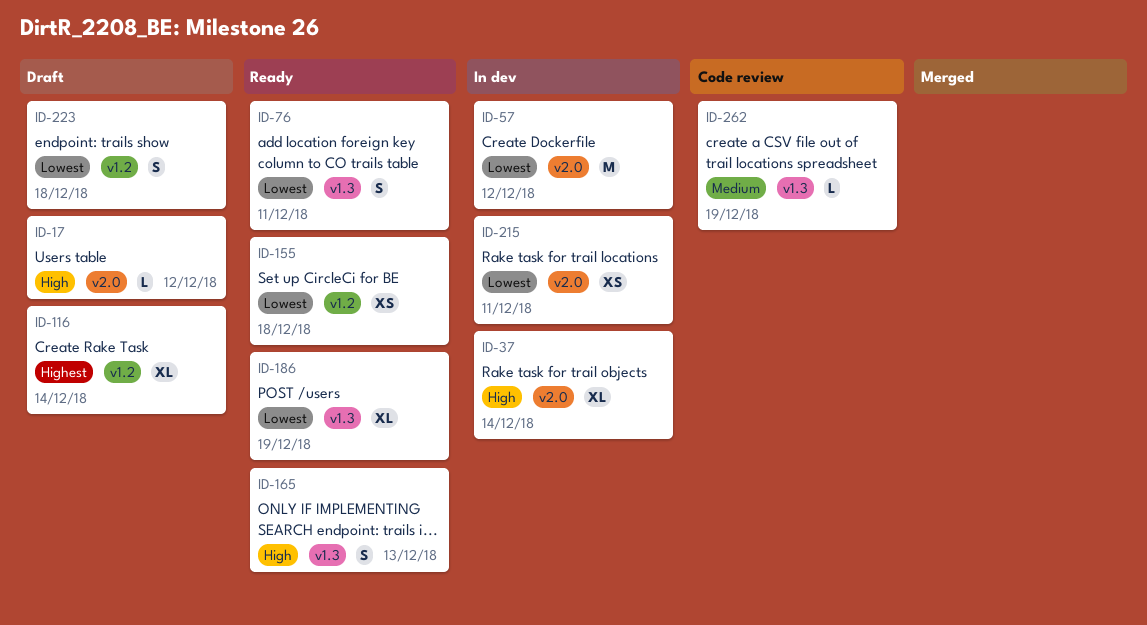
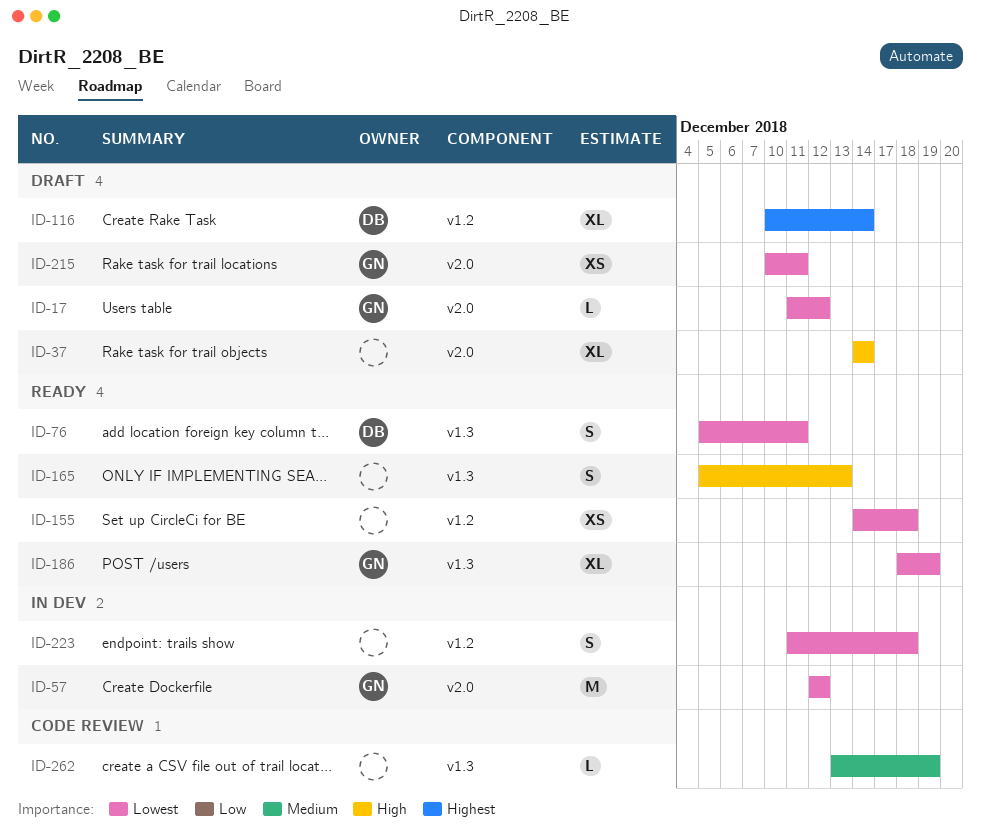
ID-17, priority: High -> Lowest
ID-37, status: In dev -> Draft
ID-215, status: In dev -> Draft
ID-223, status: Draft -> In dev

